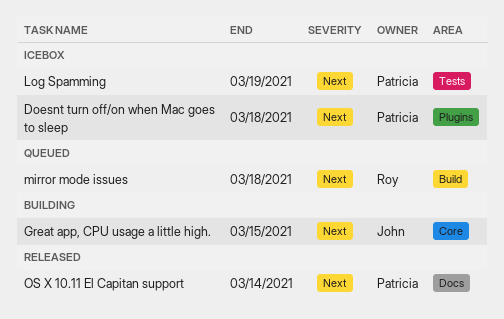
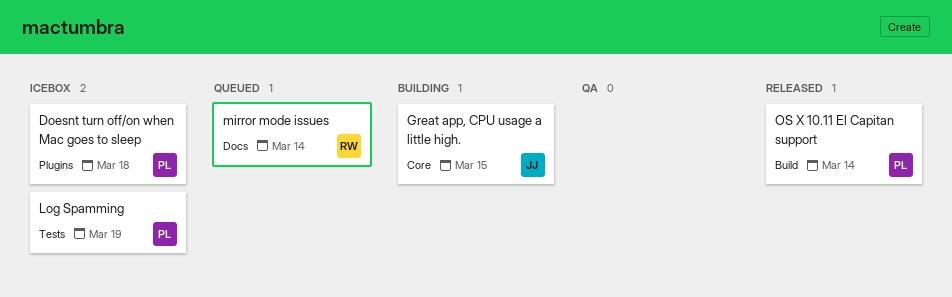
mirror mode issues, label: Build -> Docs
mirror mode issues, due: Mar 18 -> Mar 14
OS X 10.11 El Capitan support, label: Docs -> Build

